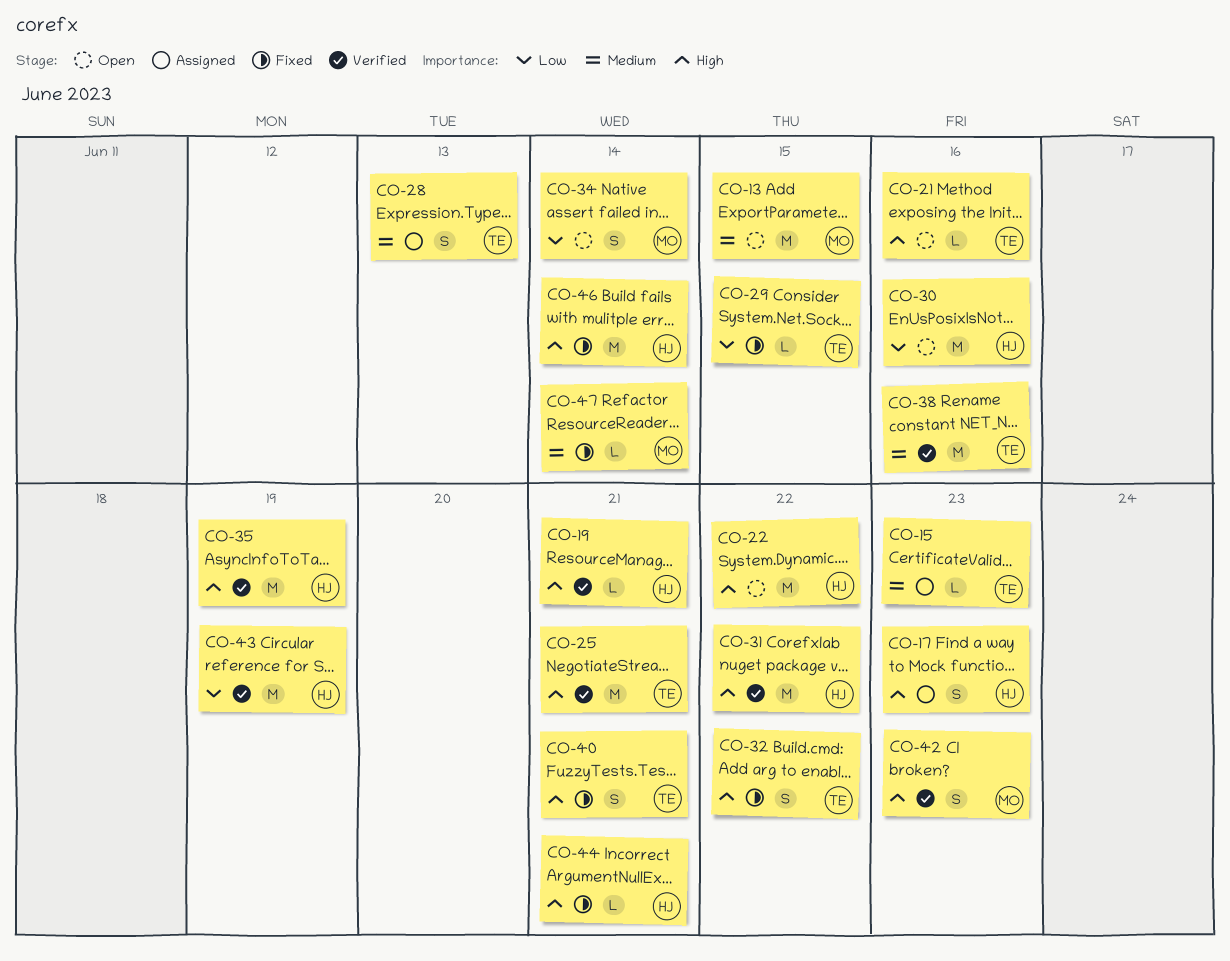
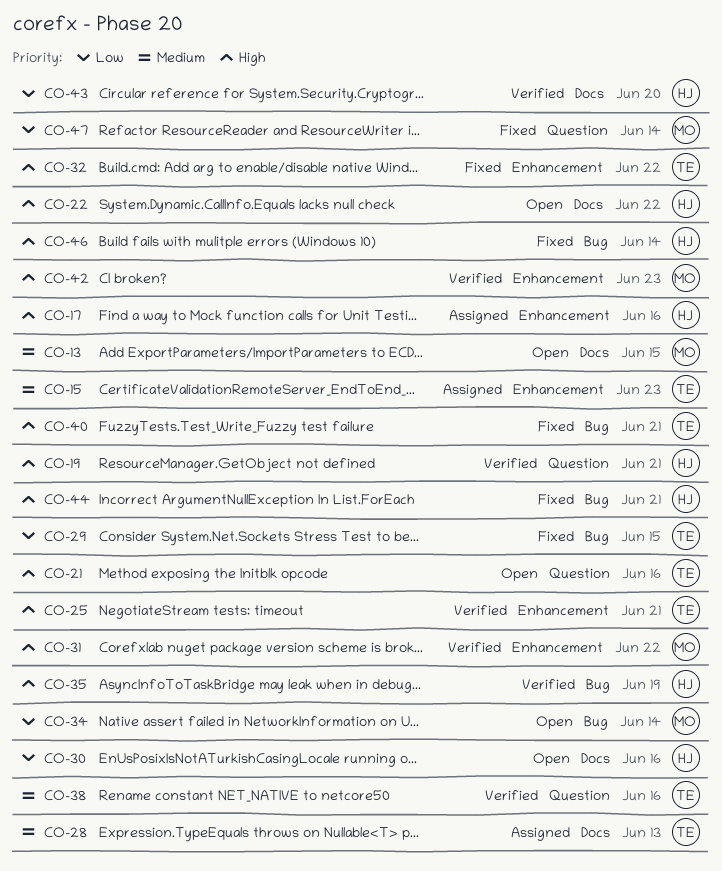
CO-17, due: Jun 23 -> Jun 16
CO-31, owner: HJ -> MO
CO-43, due: Jun 19 -> Jun 20
CO-47, priority: Medium -> Low

